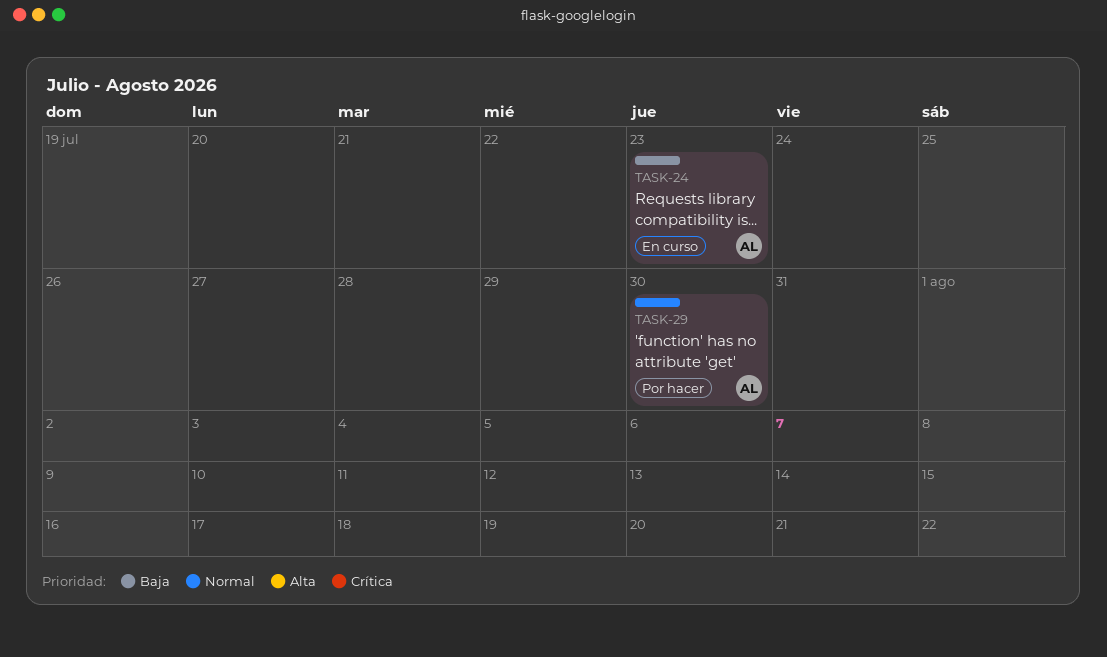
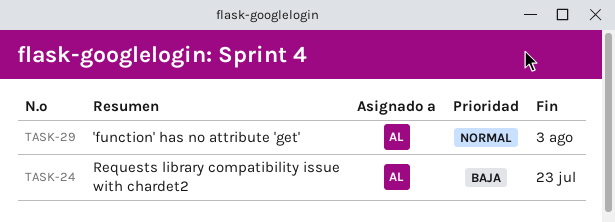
TASK-29, due: Jul 30 -> Aug 3

